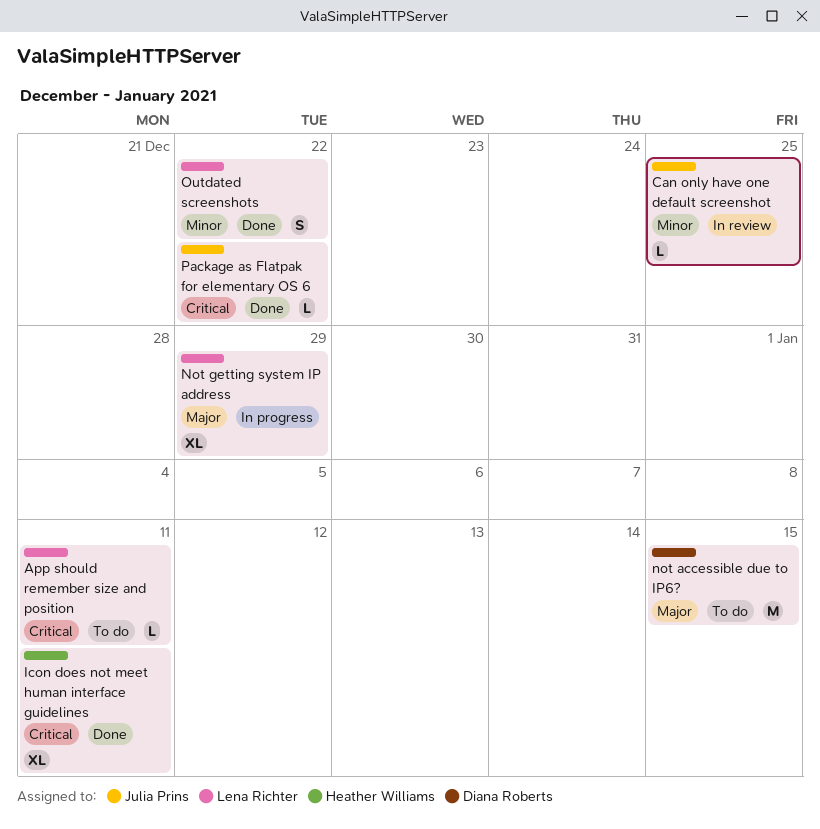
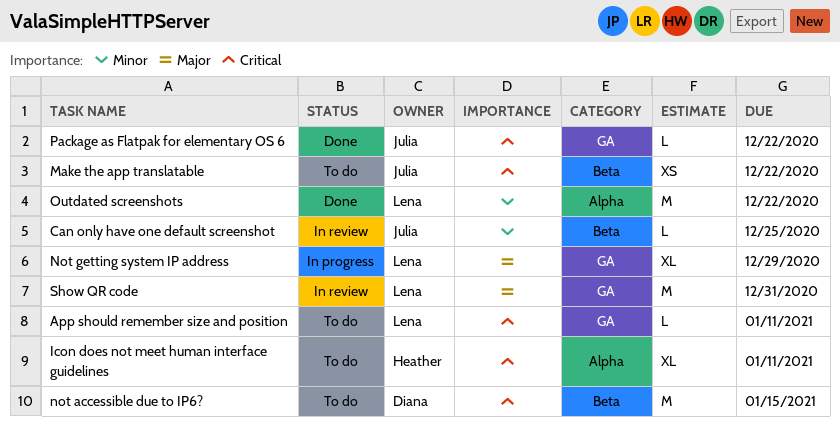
Icon does not meet human interface guidelines, status: Done -> To do
Make the app translatable: none -> present
not accessible due to IP6?, priority: Major -> Critical
Outdated screenshots, estimate: S -> M
Show QR code: none -> present

